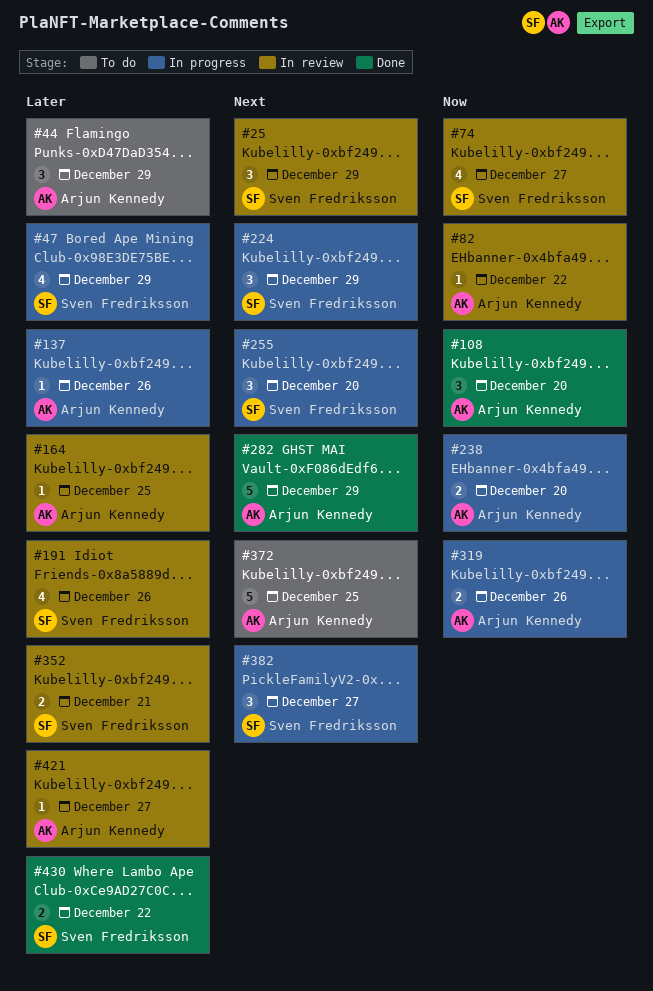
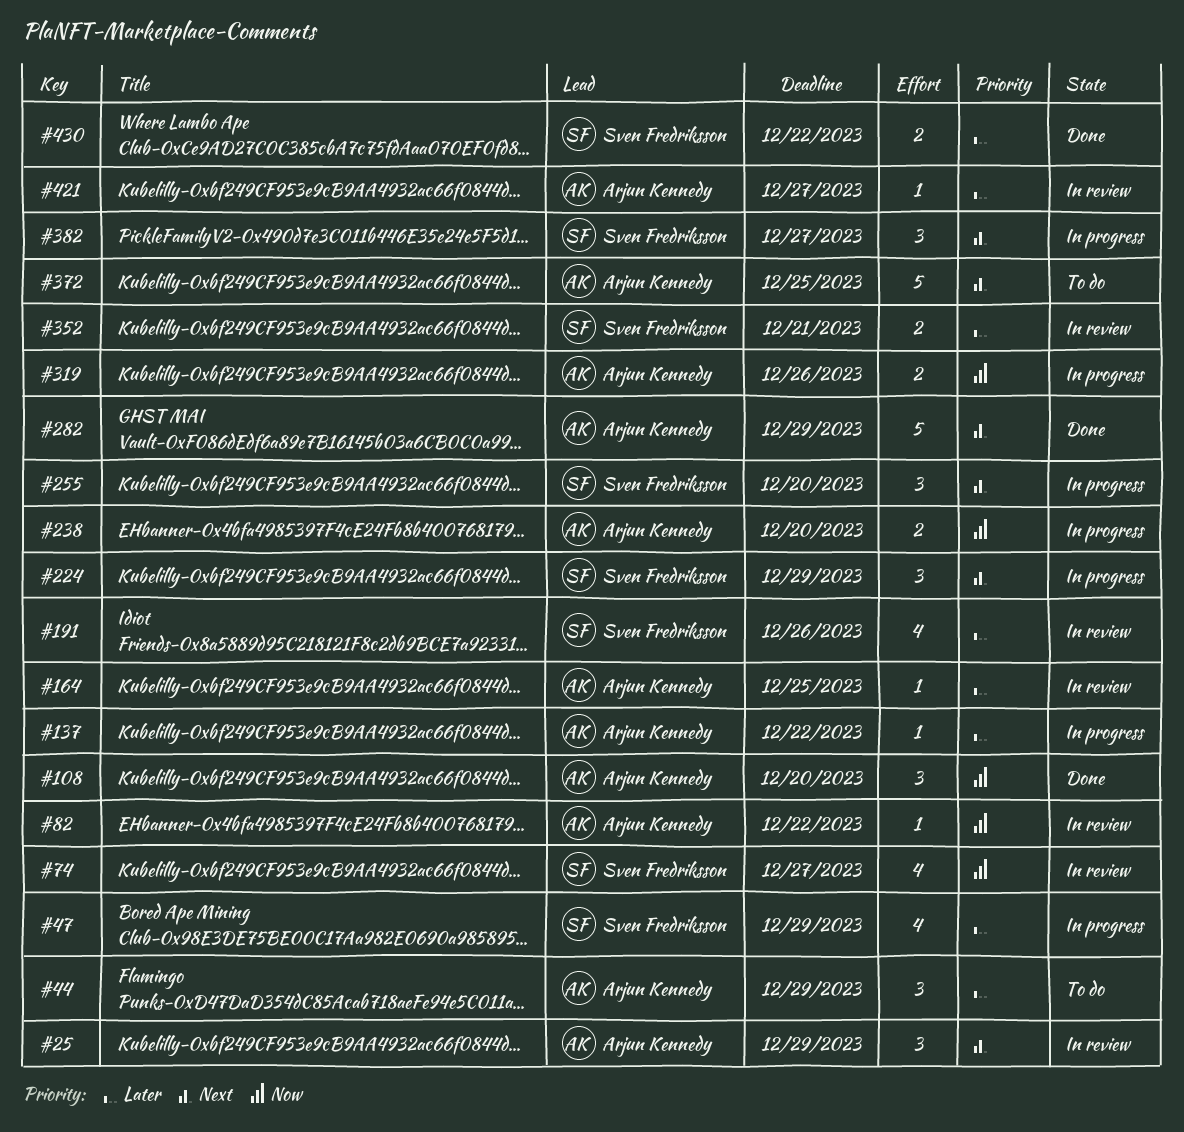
#25, owner: Sven Fredriksson -> Arjun Kennedy
#137, due: Dec 26 -> Dec 22

